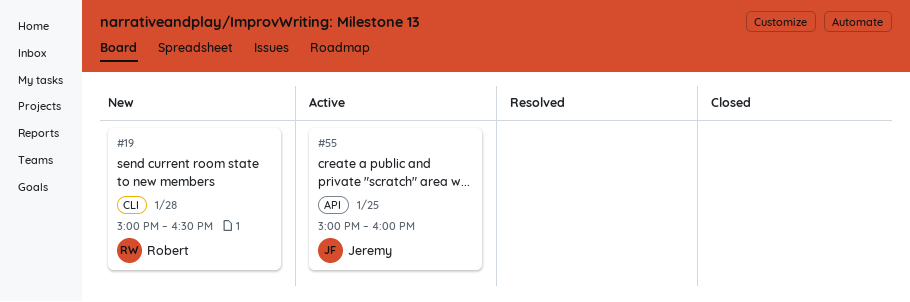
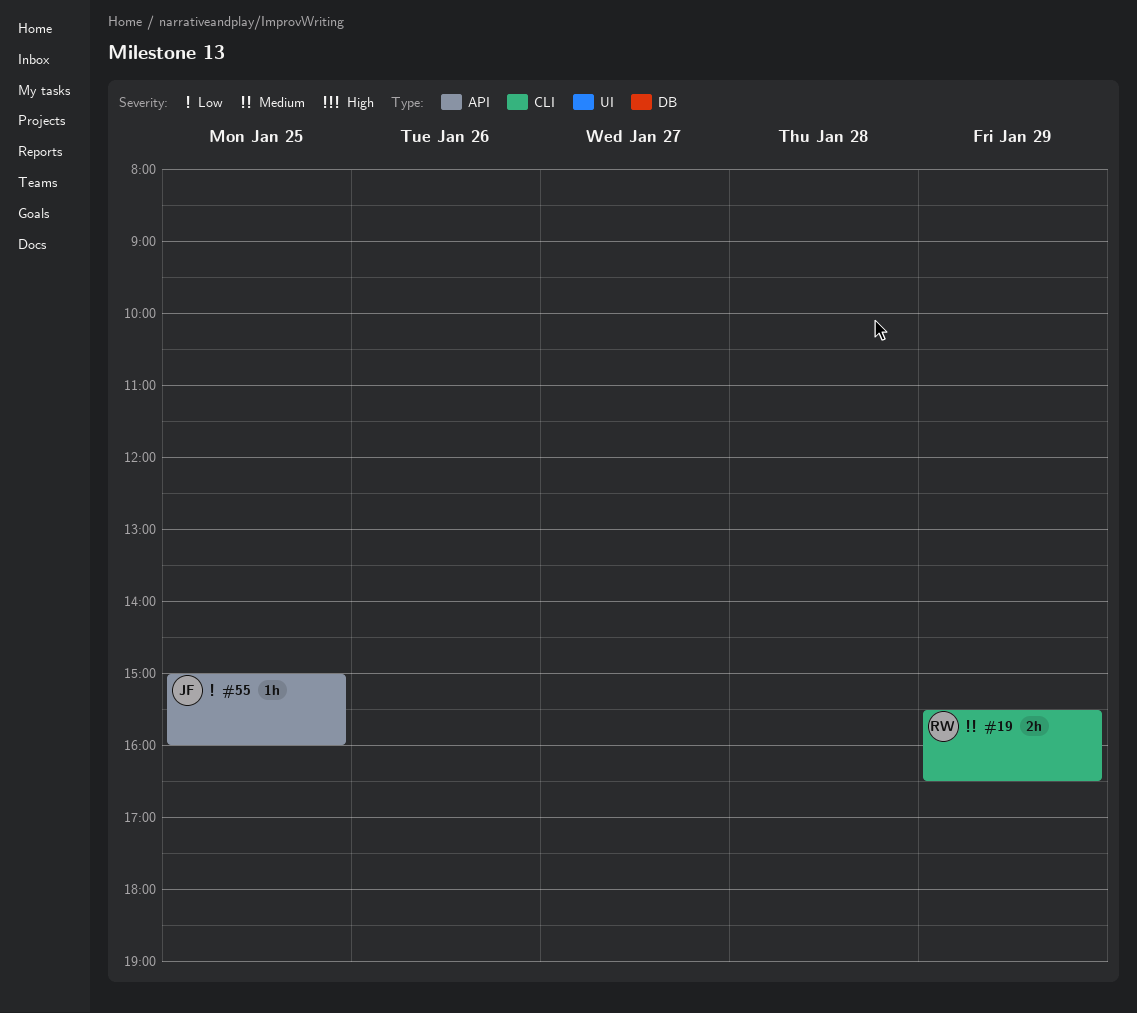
#19, day: Jan 28 -> Jan 29
#19, begins: 15:00 -> 15:30

